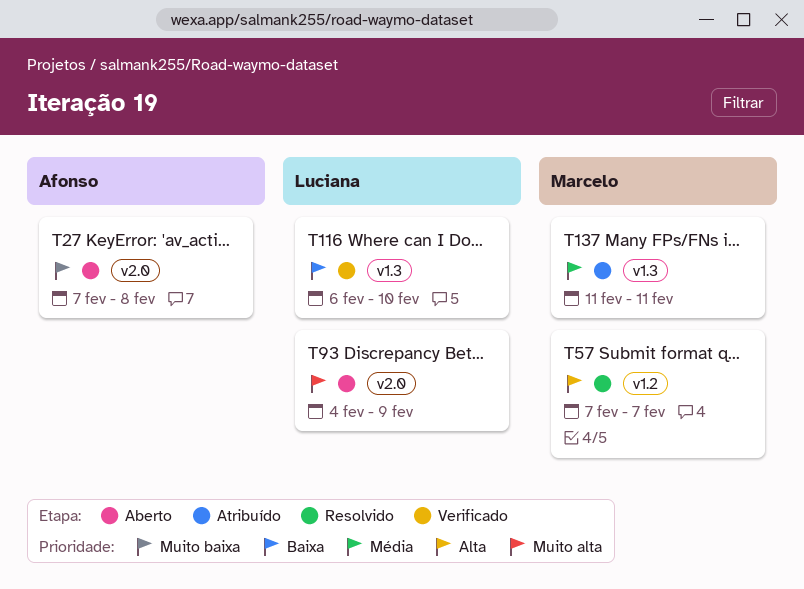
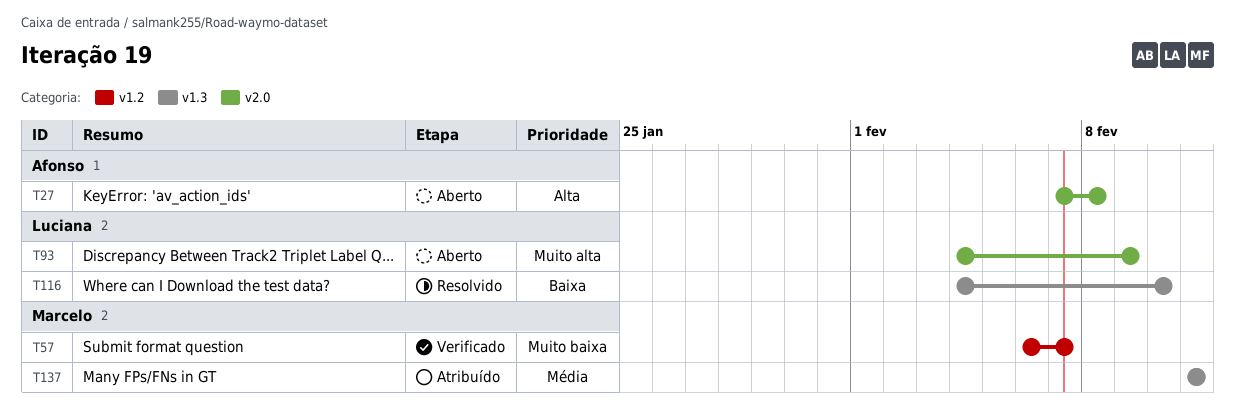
T27, priority: Muito baixa -> Alta
T57, status: Resolvido -> Verificado
T57, priority: Alta -> Muito baixa
T57, start: Feb 7 -> Feb 6
T116, status: Verificado -> Resolvido
T116, start: Feb 6 -> Feb 4

